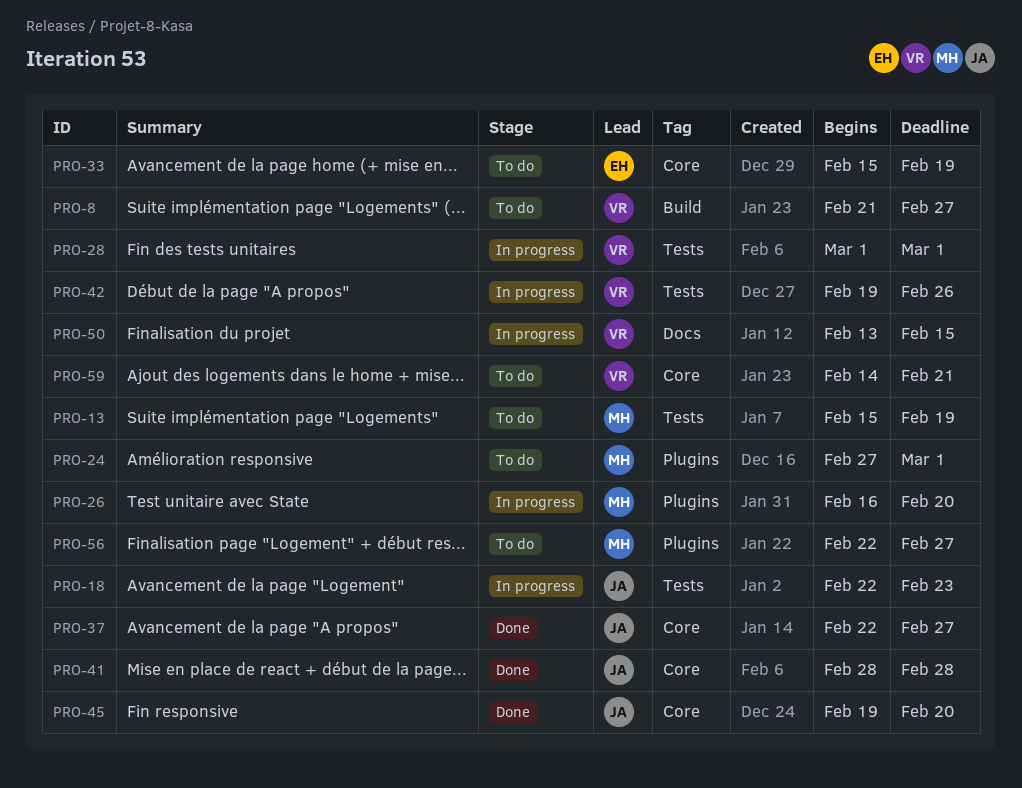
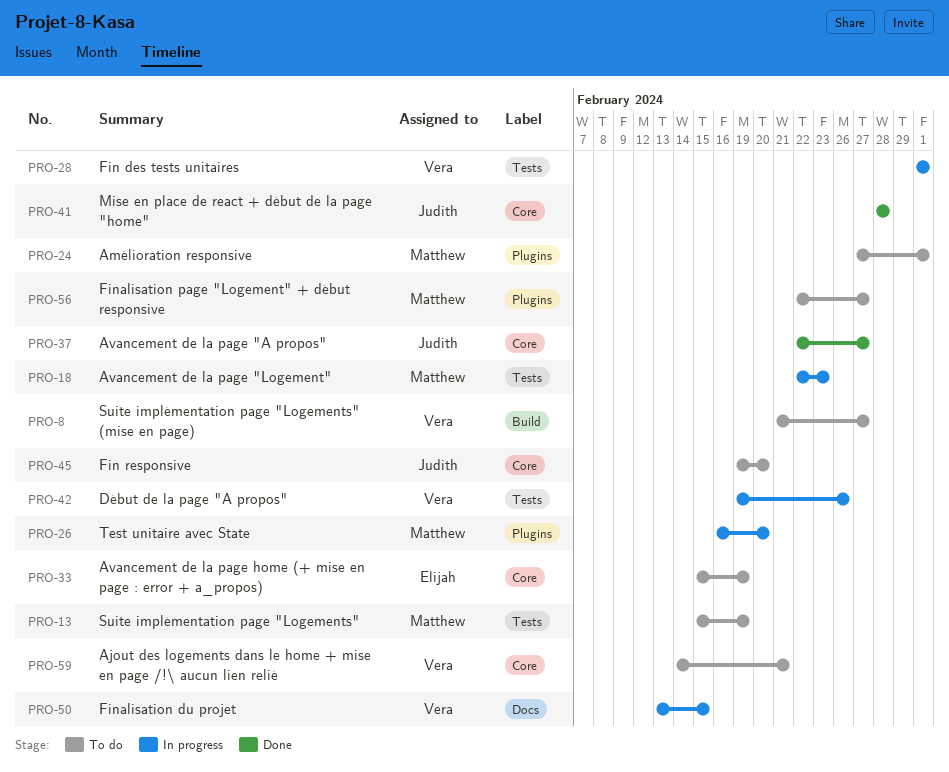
PRO-18, owner: Judith -> Matthew
PRO-45, status: Done -> To do

